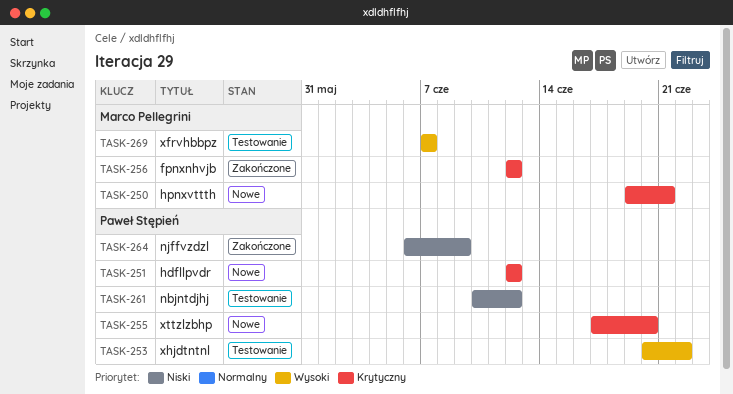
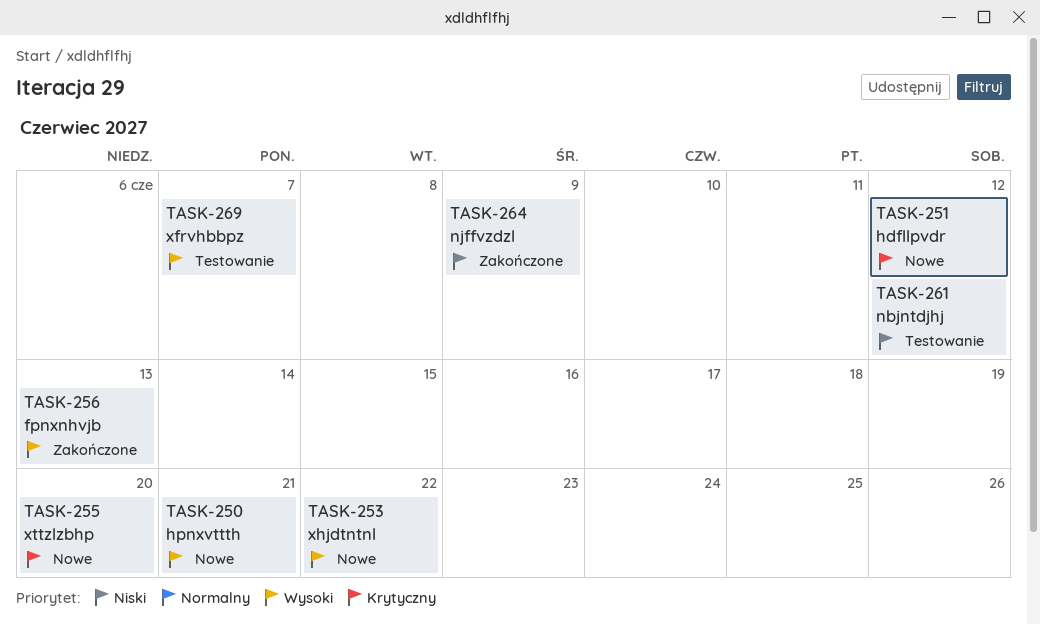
TASK-250, priority: Krytyczny -> Wysoki
TASK-253, status: Testowanie -> Nowe
TASK-256, priority: Krytyczny -> Wysoki
TASK-256, due: Jun 12 -> Jun 13

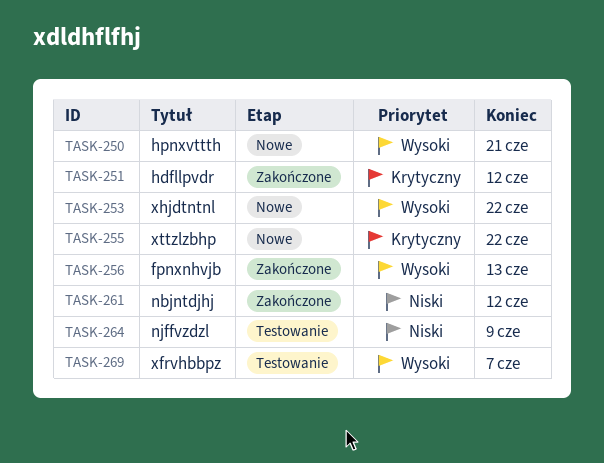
TASK-251, status: Nowe -> Zakończone
TASK-255, due: Jun 20 -> Jun 22
TASK-261, status: Testowanie -> Zakończone
TASK-264, status: Zakończone -> Testowanie

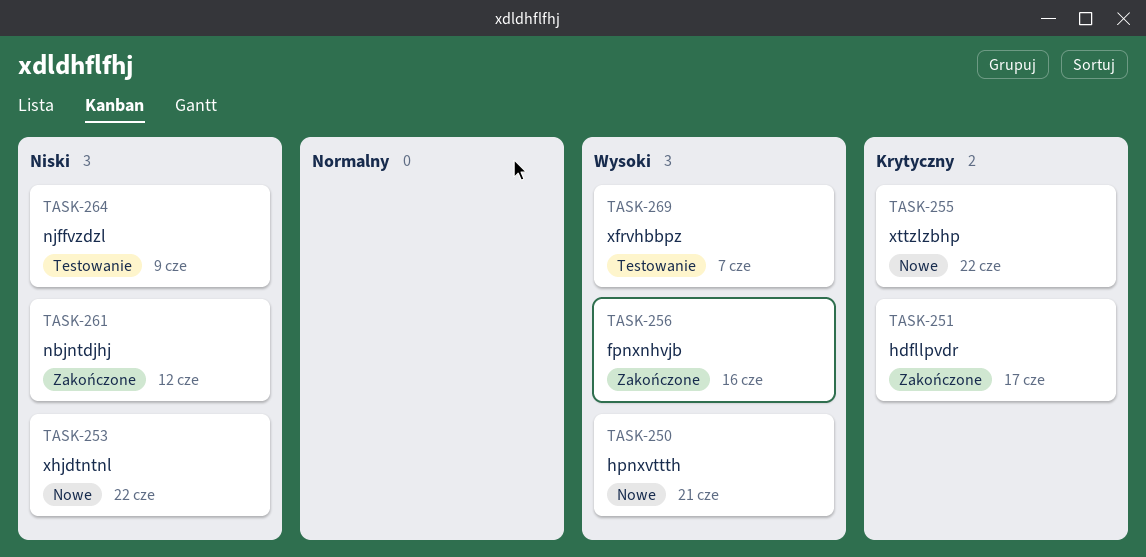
TASK-251, due: Jun 12 -> Jun 17
TASK-253, priority: Wysoki -> Niski
TASK-256, due: Jun 13 -> Jun 16

